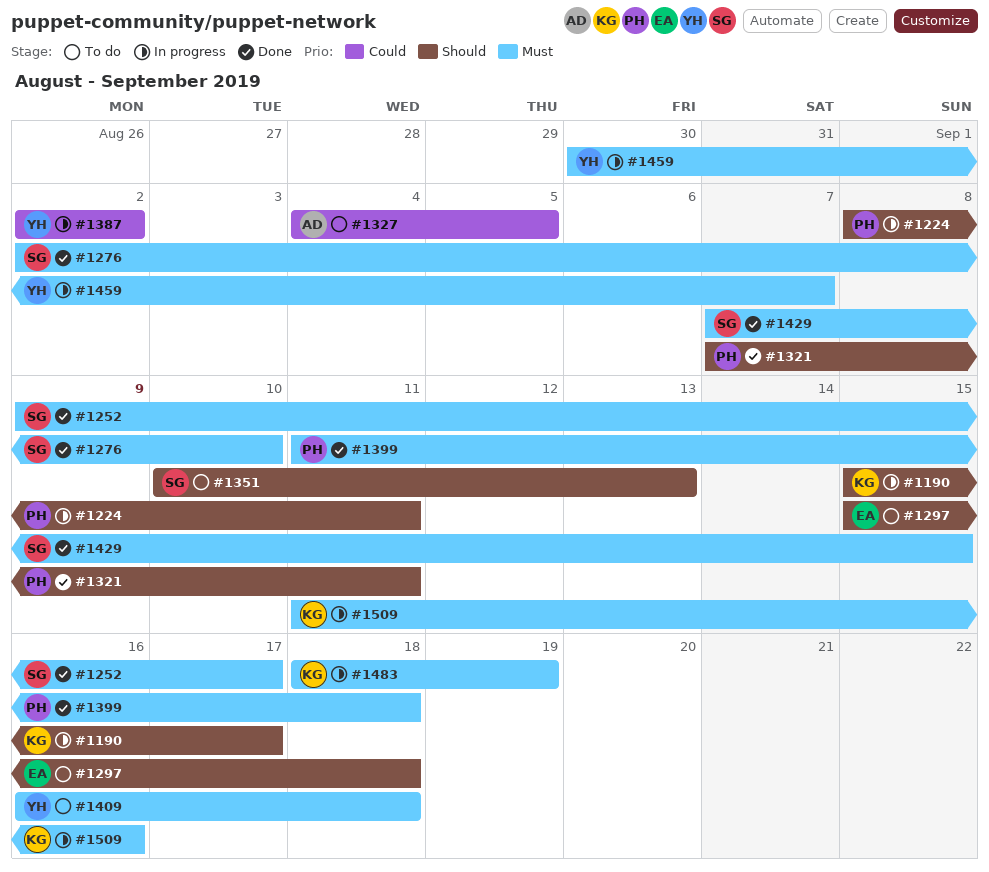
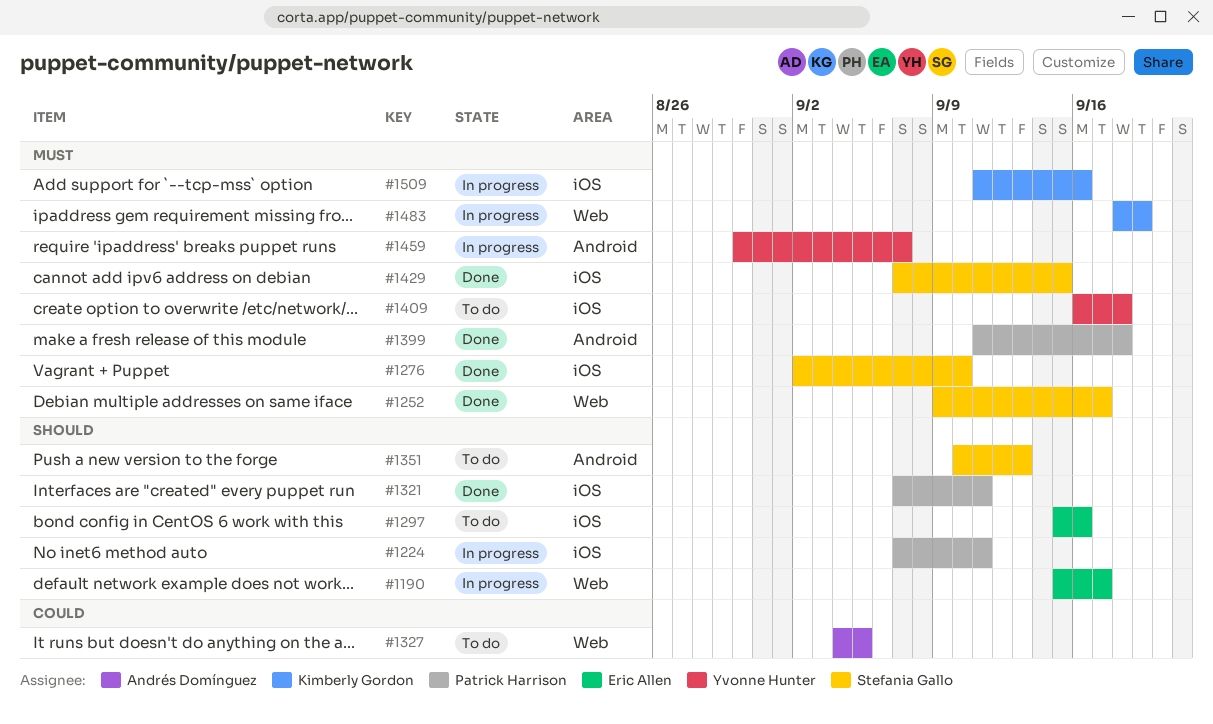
#1190, owner: Kimberly Gordon -> Eric Allen
#1224, start: Sep 8 -> Sep 7
#1297, due: Sep 18 -> Sep 16
#1387: present -> none

